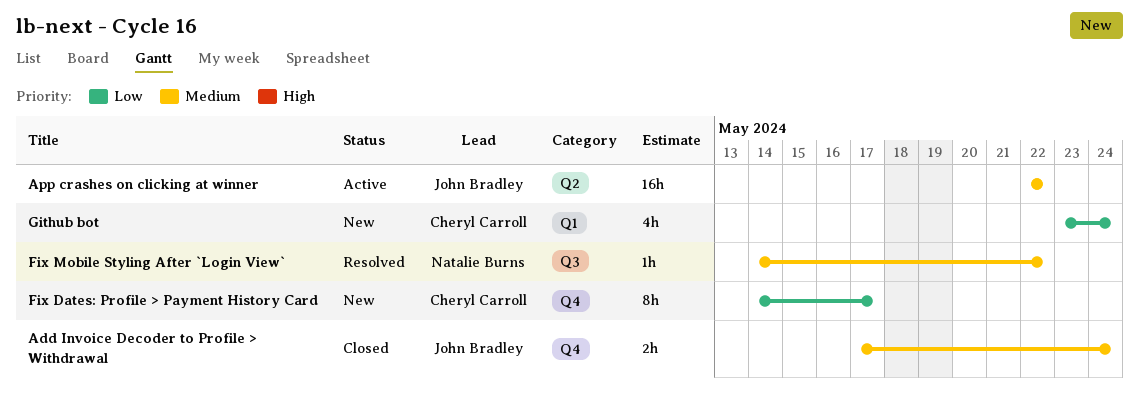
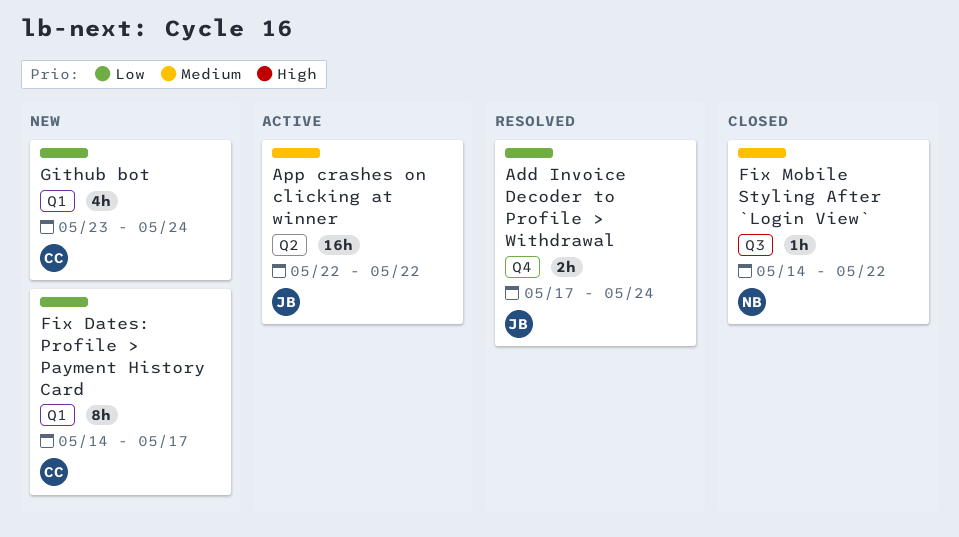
Add Invoice Decoder to Profile > Withdrawal, status: Closed -> Resolved
Add Invoice Decoder to Profile > Withdrawal, priority: Medium -> Low
Fix Dates: Profile > Payment History Card, label: Q4 -> Q1
Fix Mobile Styling After `Login View`, status: Resolved -> Closed

